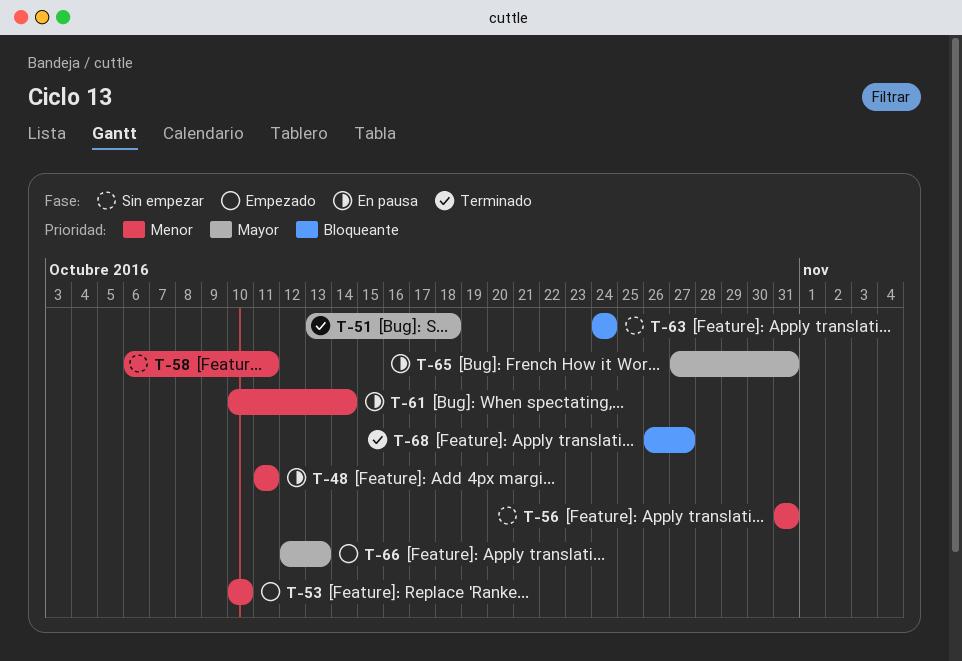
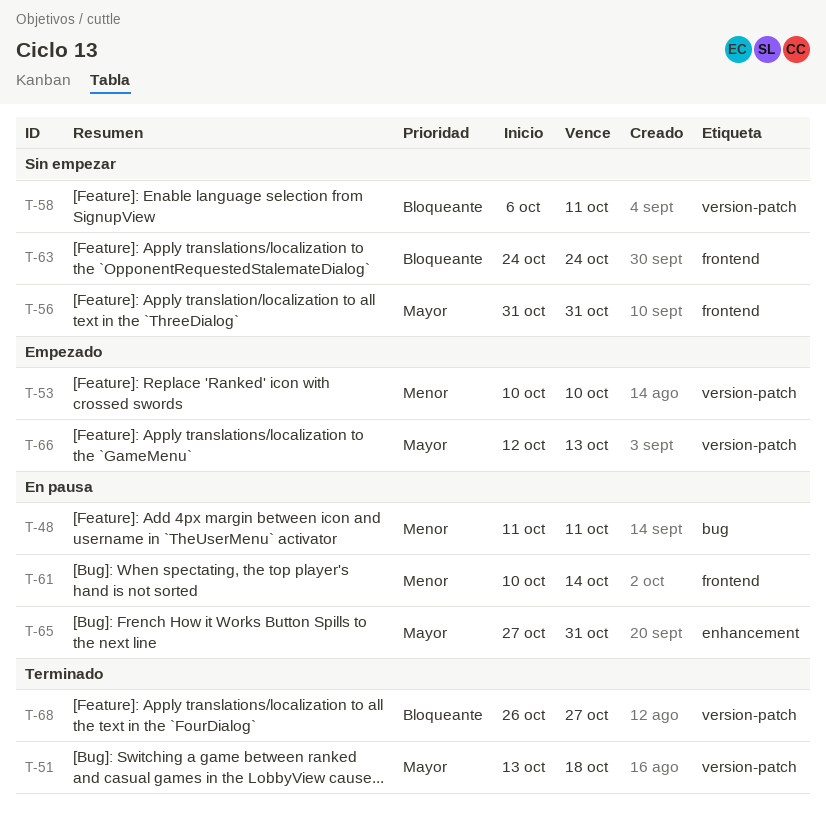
T-56, priority: Menor -> Mayor
T-58, priority: Menor -> Bloqueante

